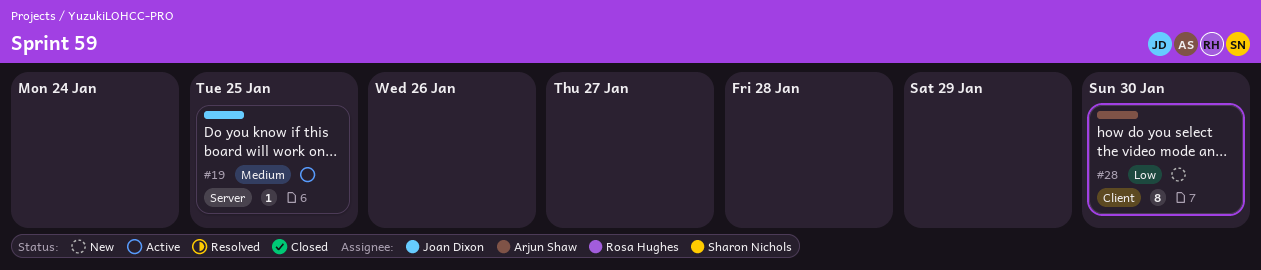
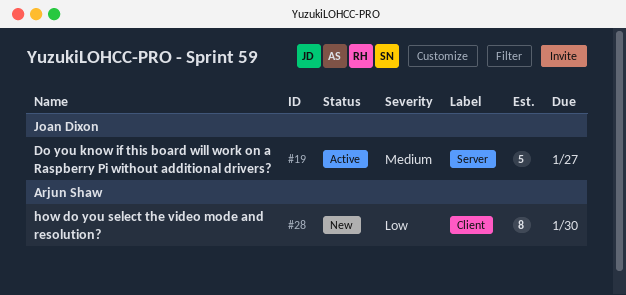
#19, estimate: 1 -> 5
#19, due: Jan 25 -> Jan 27

